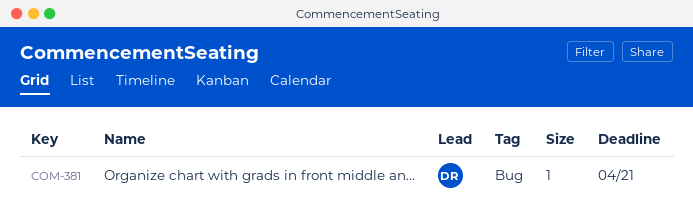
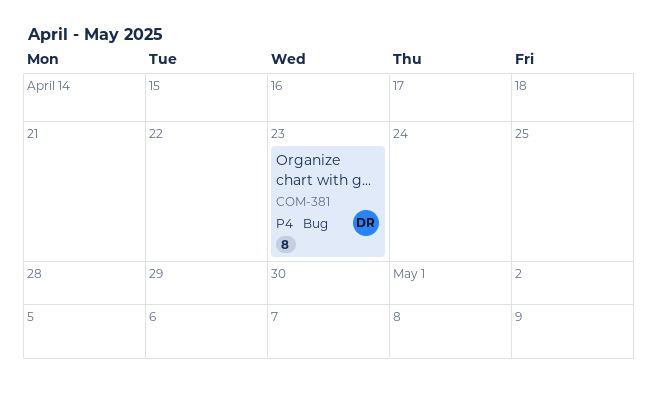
COM-381, estimate: 1 -> 8
COM-381, due: Apr 21 -> Apr 23

